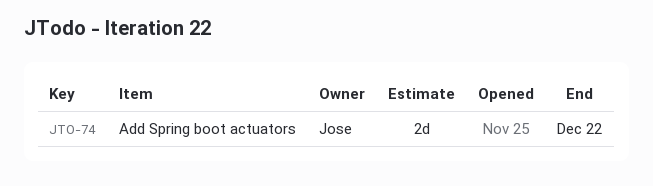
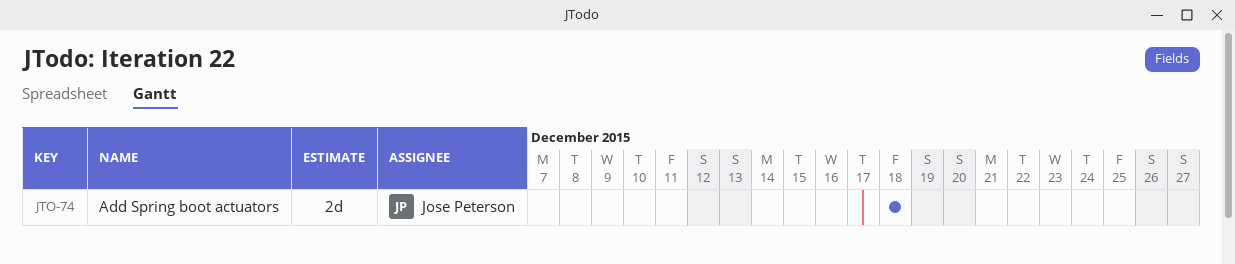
JTO-74, due: Dec 22 -> Dec 18

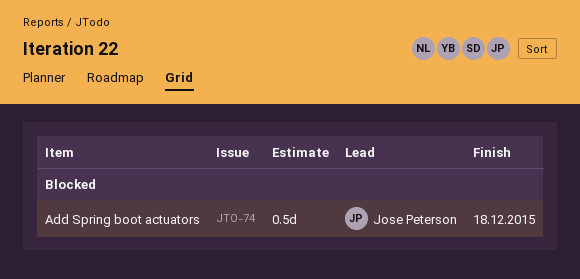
JTO-74, estimate: 2d -> 0.5d

